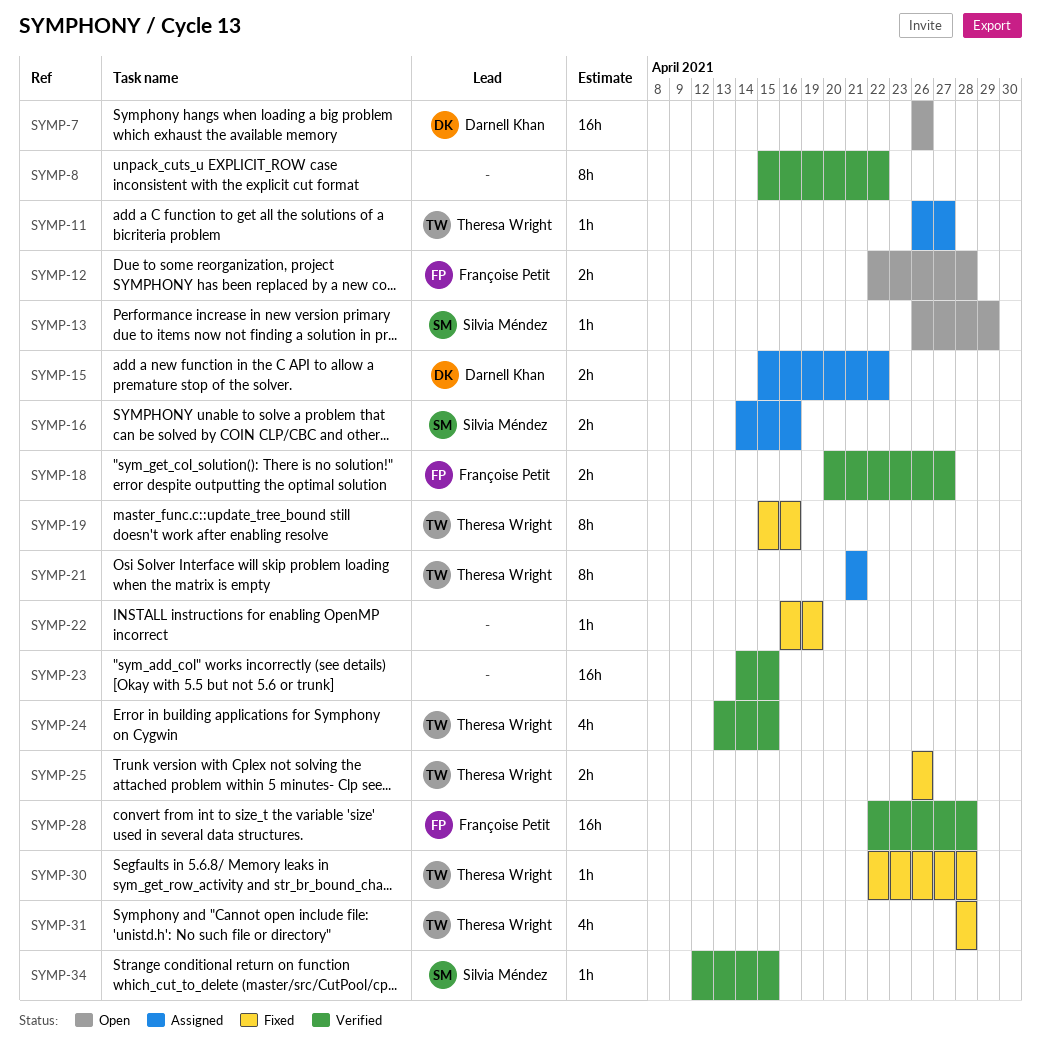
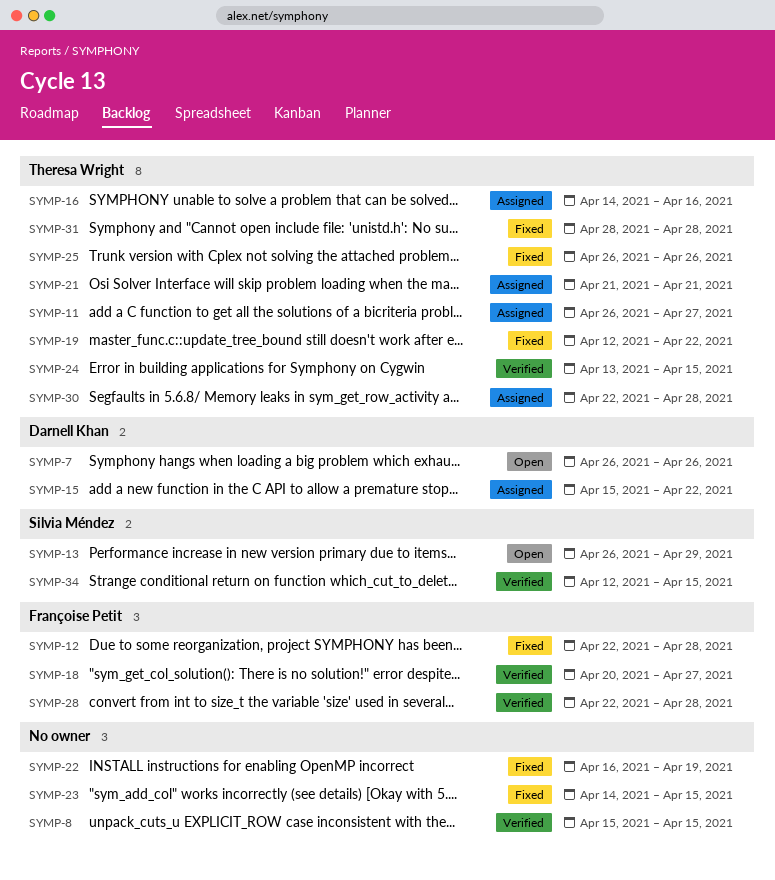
SYMP-8, due: Apr 22 -> Apr 15
SYMP-12, status: Open -> Fixed
SYMP-16, owner: Silvia Méndez -> Theresa Wright
SYMP-19, start: Apr 15 -> Apr 12
SYMP-19, due: Apr 16 -> Apr 22
SYMP-23, status: Verified -> Fixed
SYMP-30, status: Fixed -> Assigned

